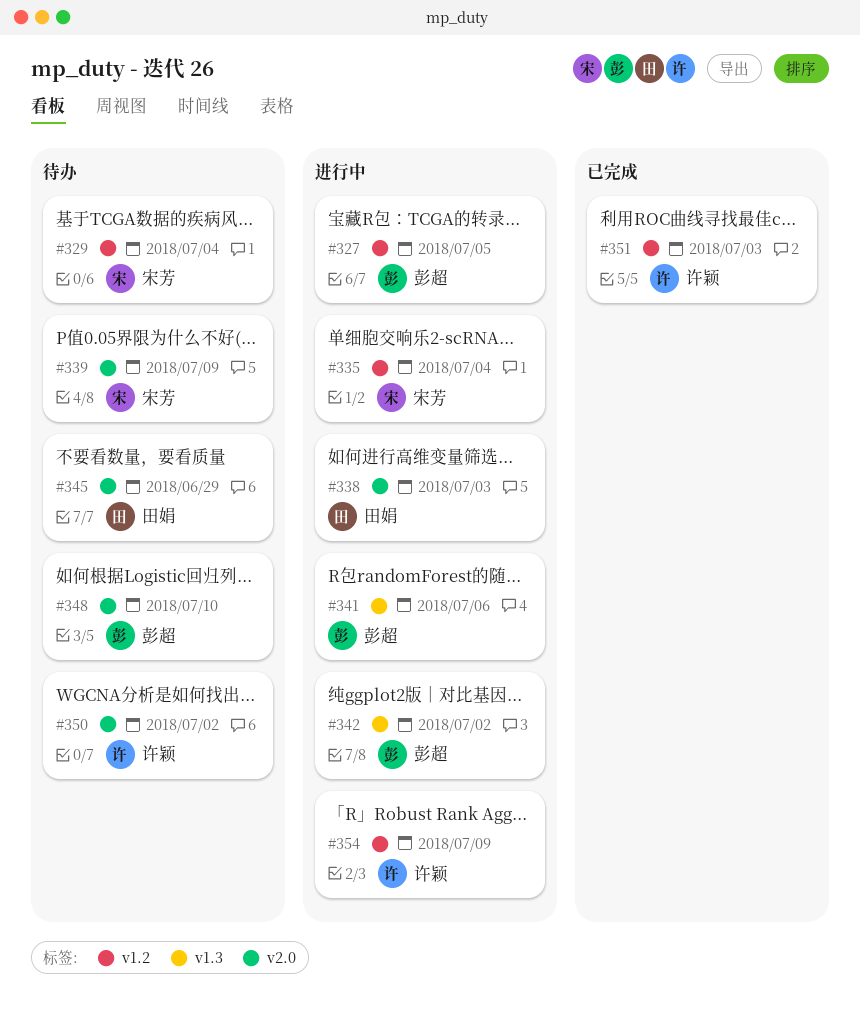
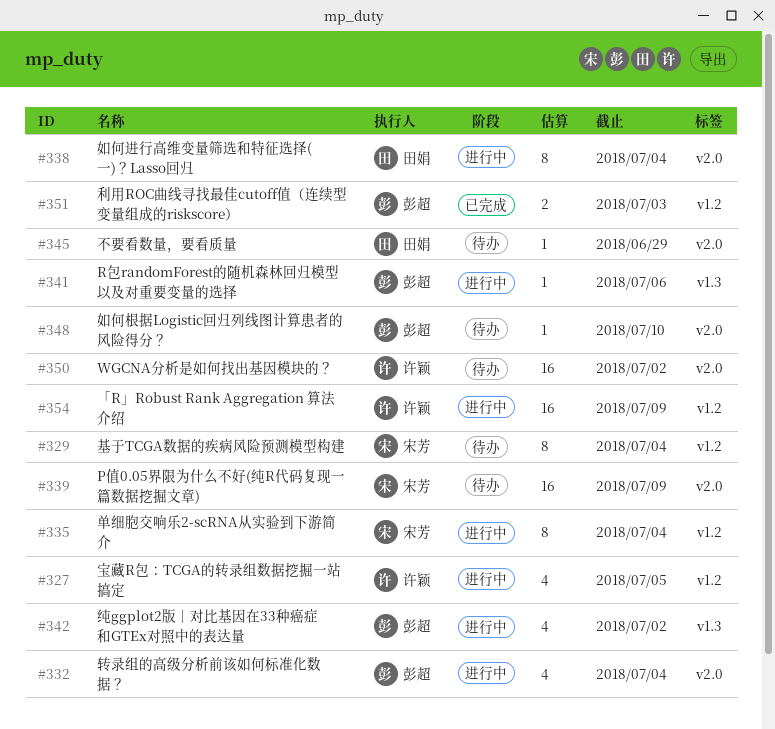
#327, owner: 彭超 -> 许颖
#332: none -> present
#338, due: Jul 3 -> Jul 4
#351, owner: 许颖 -> 彭超

